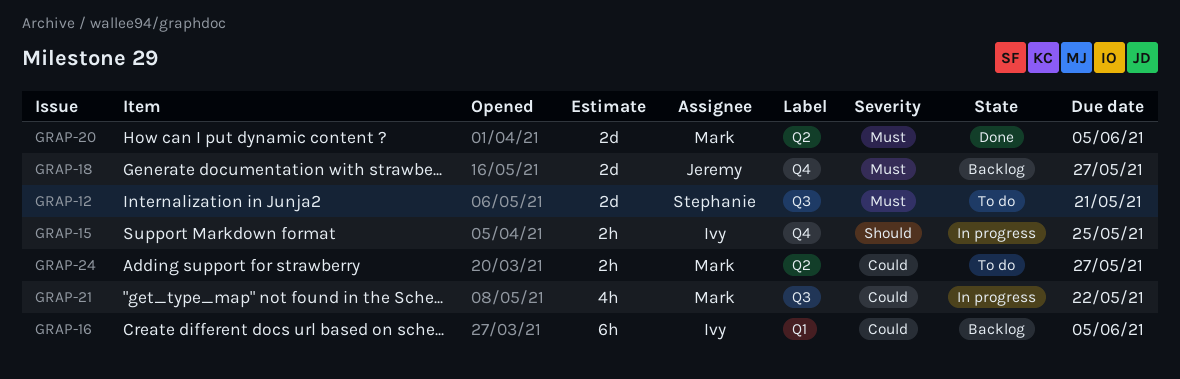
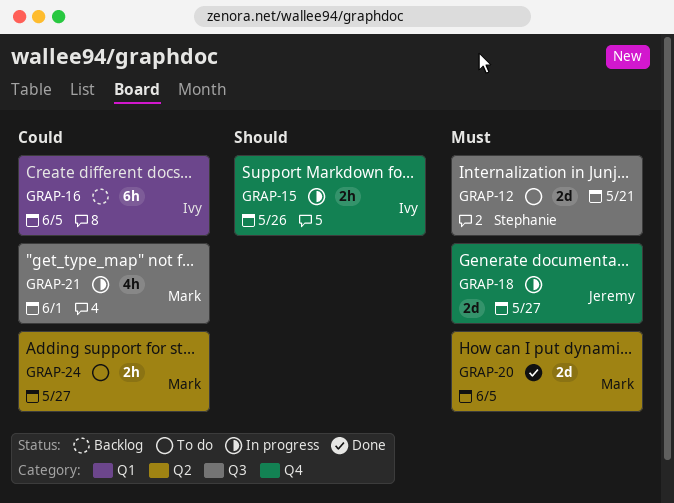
GRAP-15, due: May 25 -> May 26
GRAP-18, status: Backlog -> In progress
GRAP-21, due: May 22 -> Jun 1

